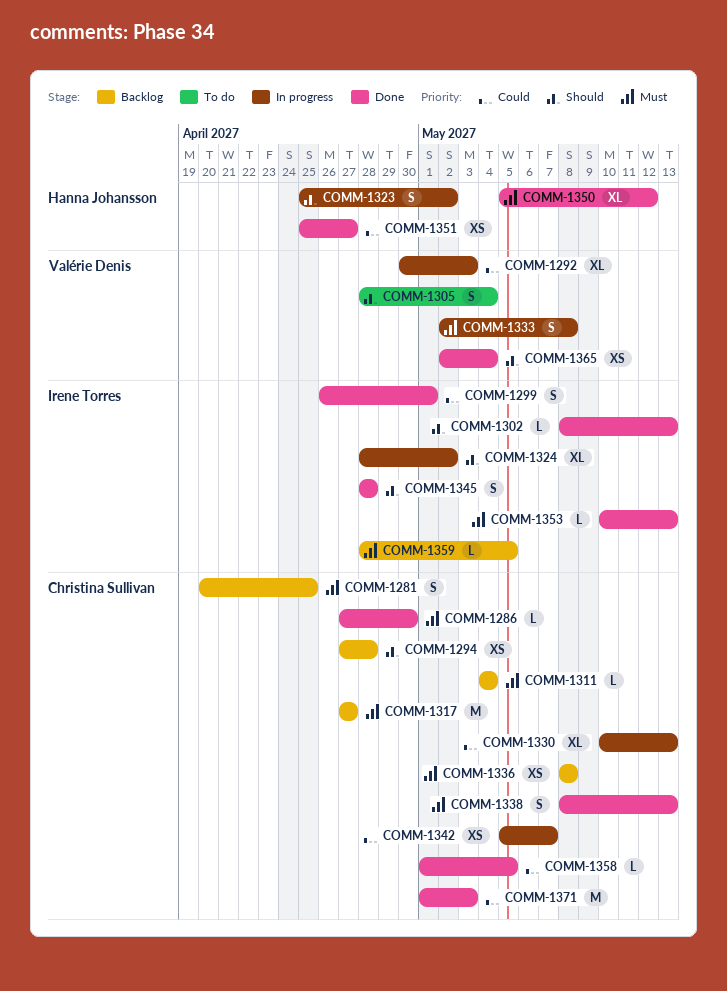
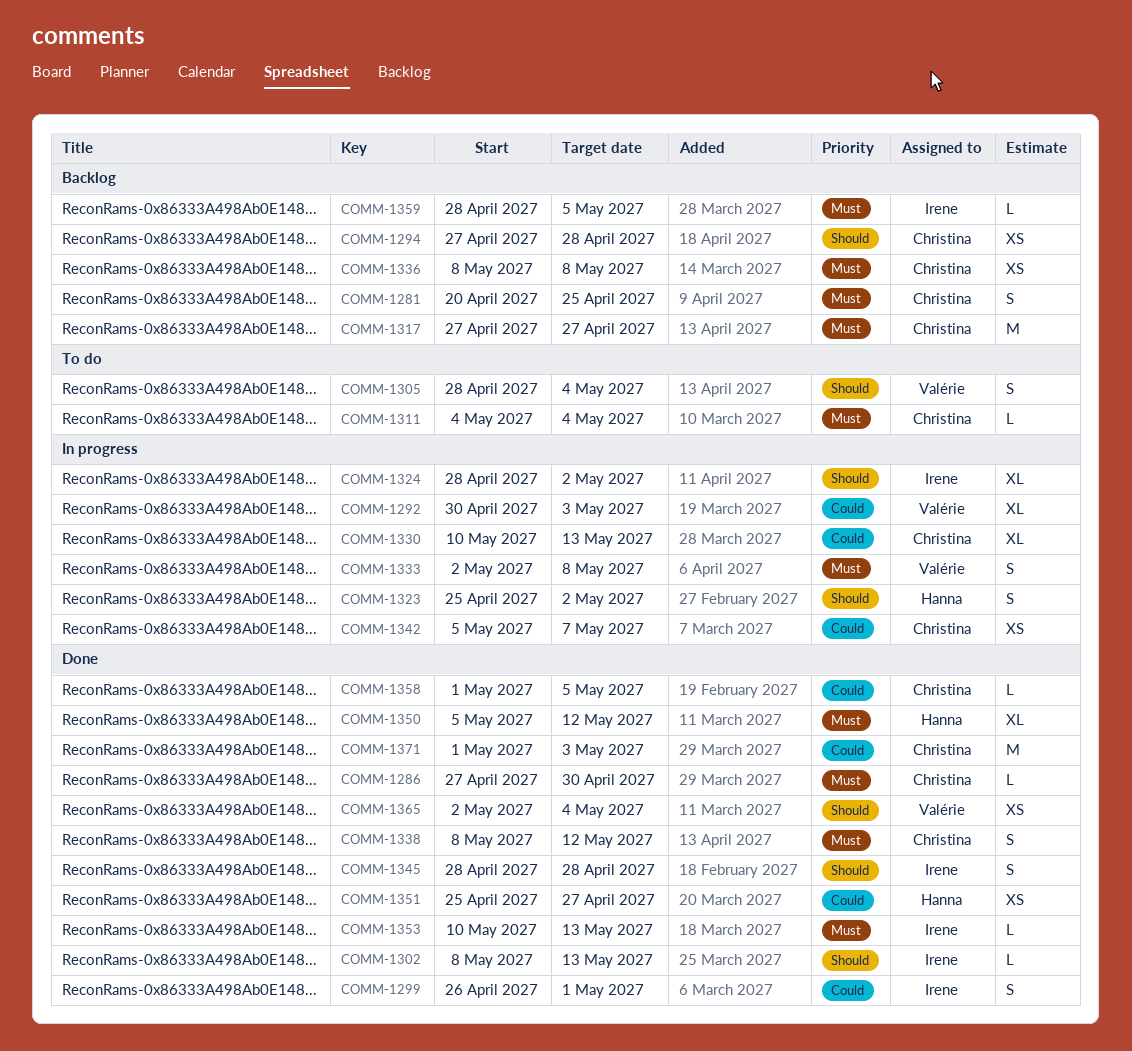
COMM-1311, status: Backlog -> To do
COMM-1338, due: May 13 -> May 12

